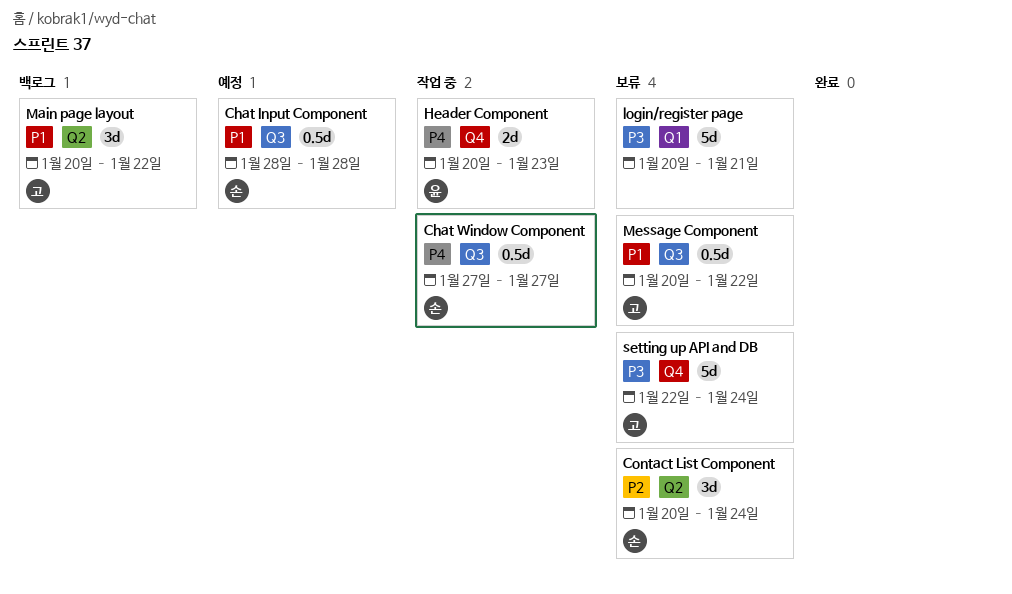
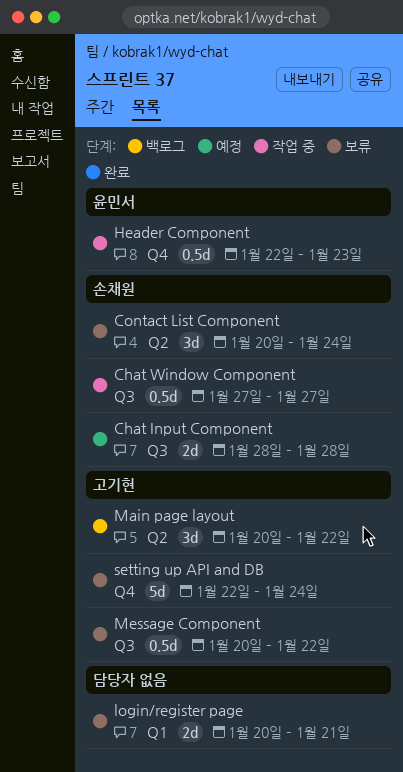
Chat Input Component, estimate: 0.5d -> 2d
Header Component, estimate: 2d -> 0.5d
Header Component, start: Jan 20 -> Jan 22
login/register page, estimate: 5d -> 2d

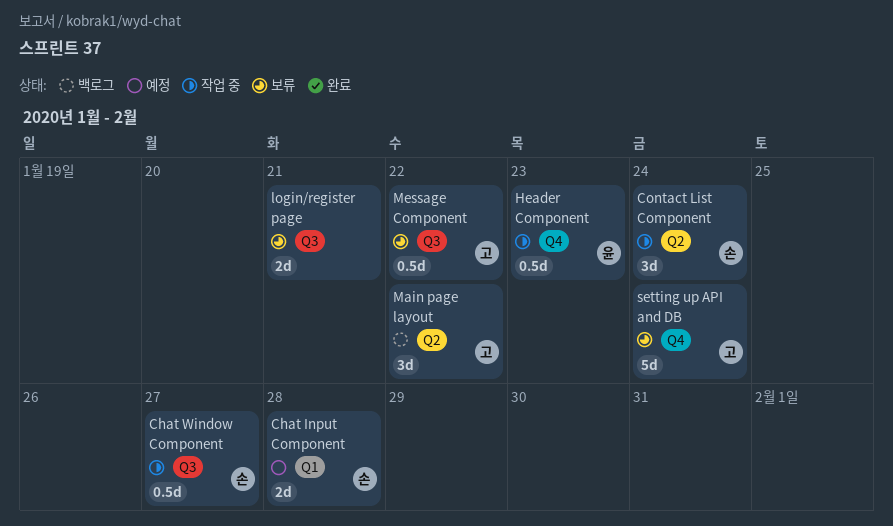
Chat Input Component, label: Q3 -> Q1
Contact List Component, status: 보류 -> 작업 중
login/register page, label: Q1 -> Q3

